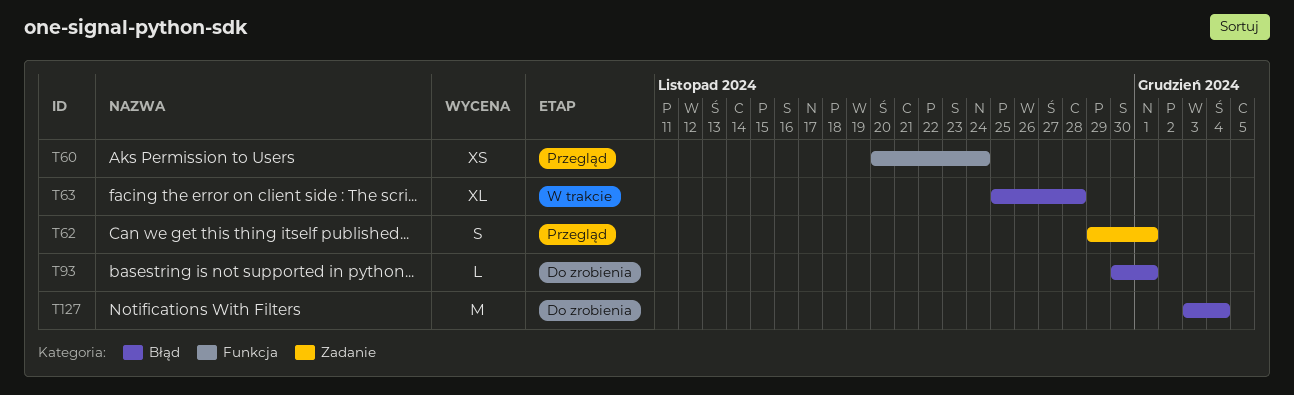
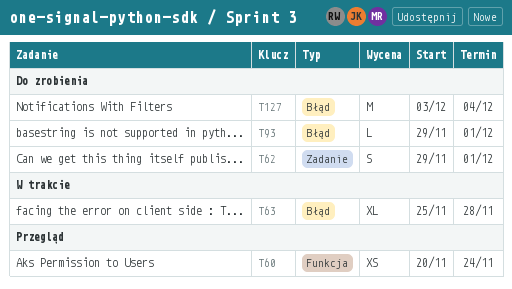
T62, status: Przegląd -> Do zrobienia
T93, start: Nov 30 -> Nov 29

